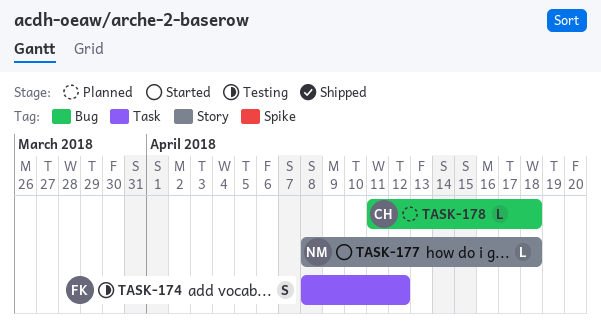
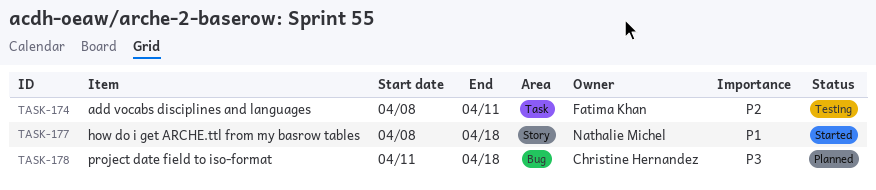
TASK-174, due: Apr 12 -> Apr 11

